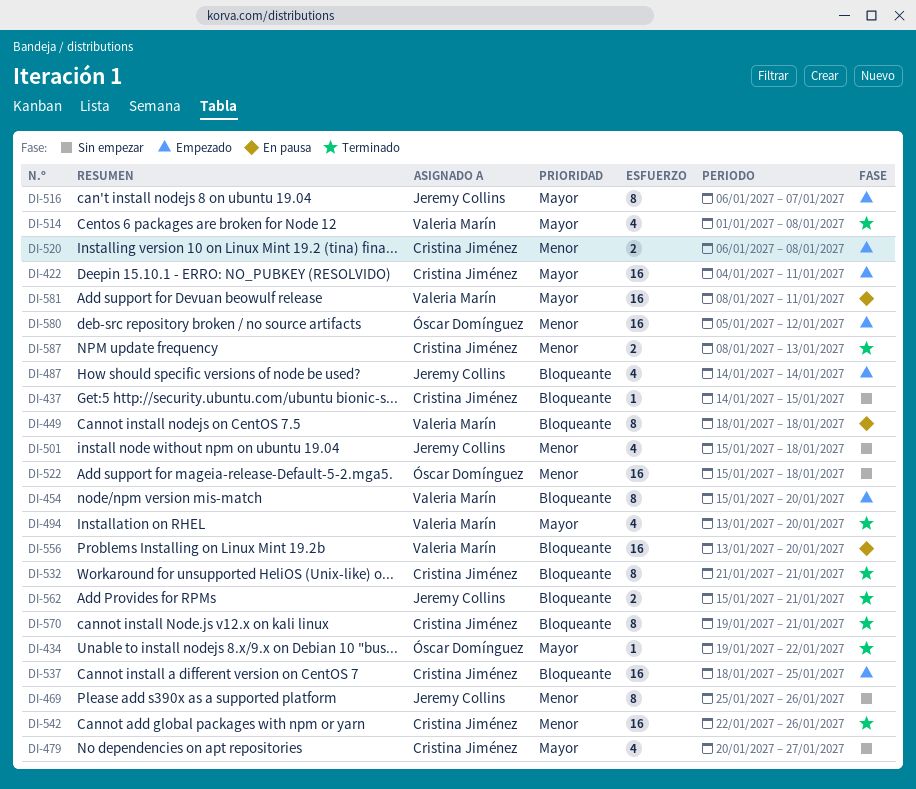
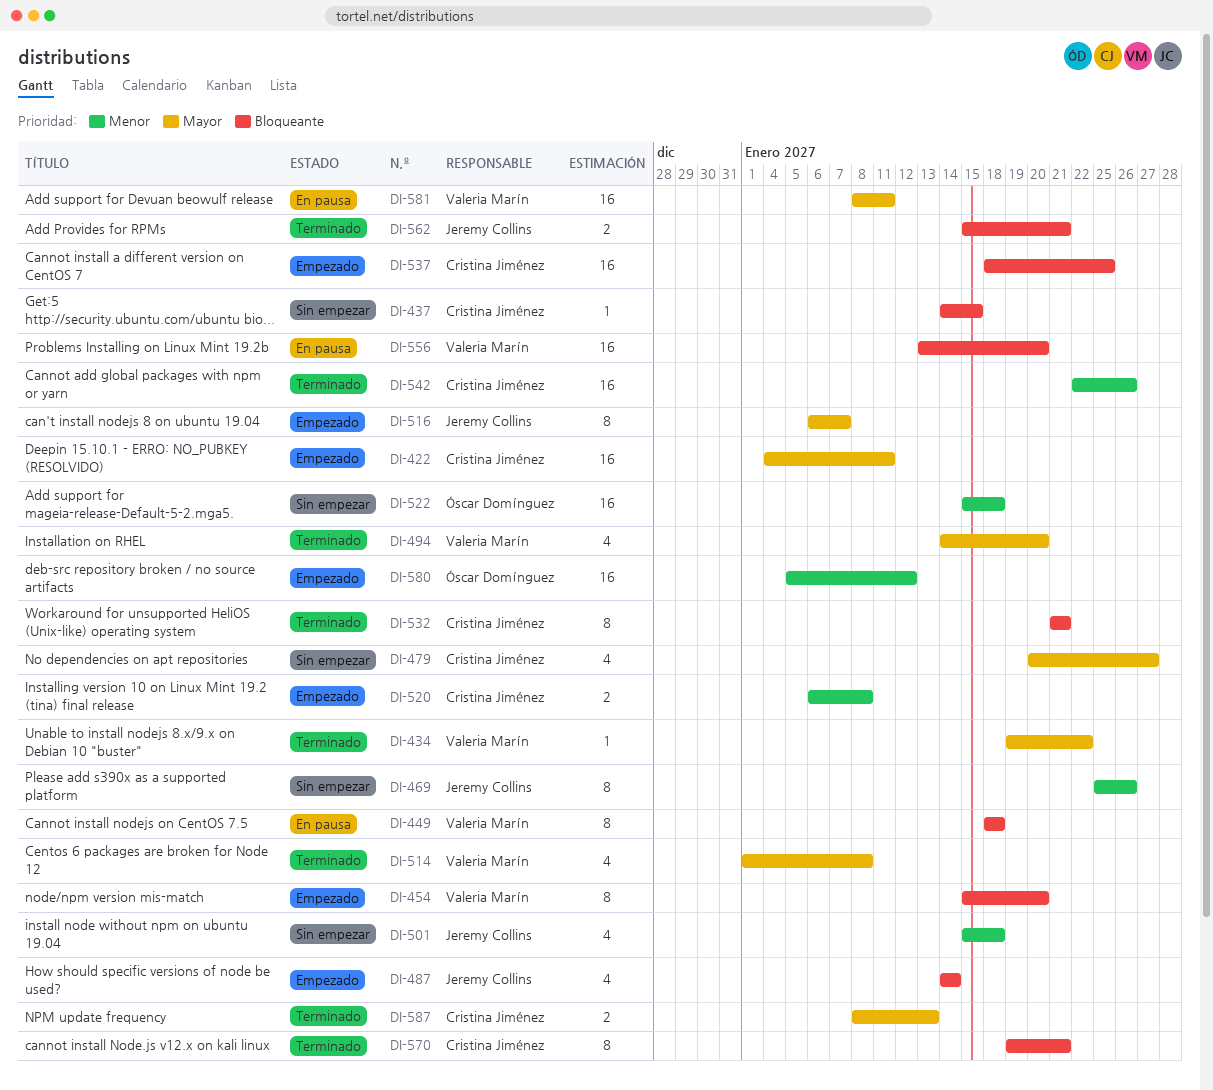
DI-434, owner: Óscar Domínguez -> Valeria Marín
DI-494, start: Jan 13 -> Jan 14
DI-587, priority: Menor -> Mayor

